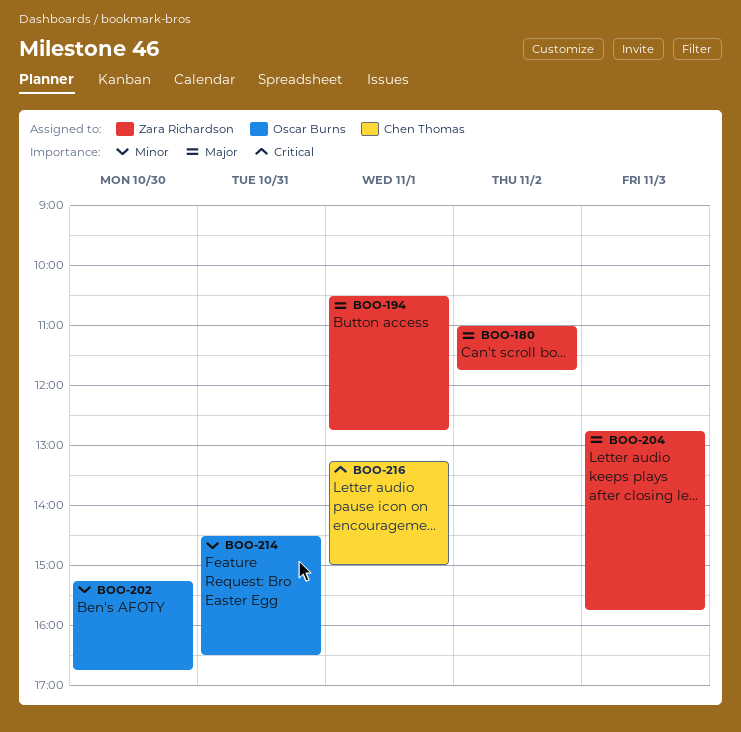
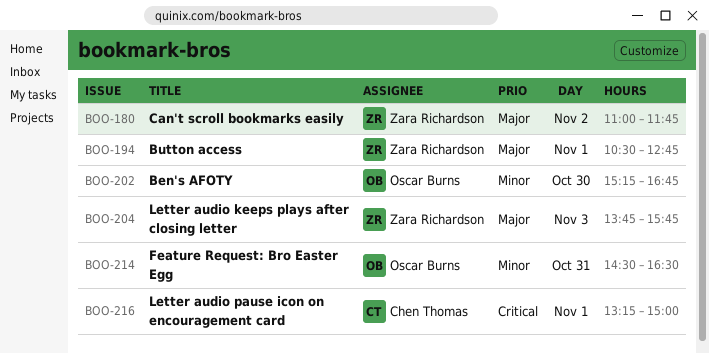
BOO-204, begins: 12:45 -> 13:45

